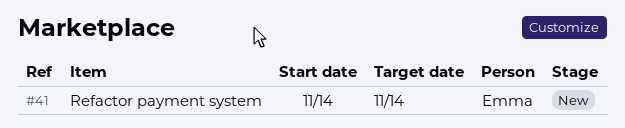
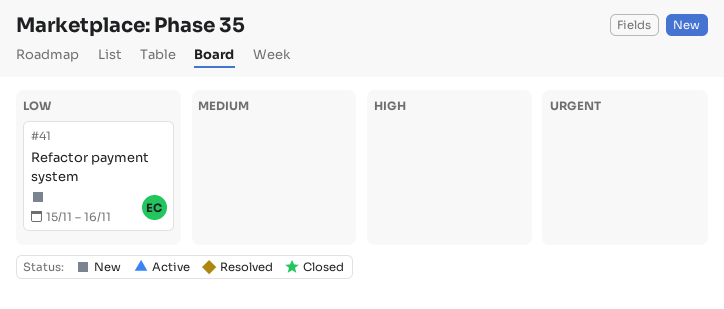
#41, start: Nov 14 -> Nov 15
#41, due: Nov 14 -> Nov 16

